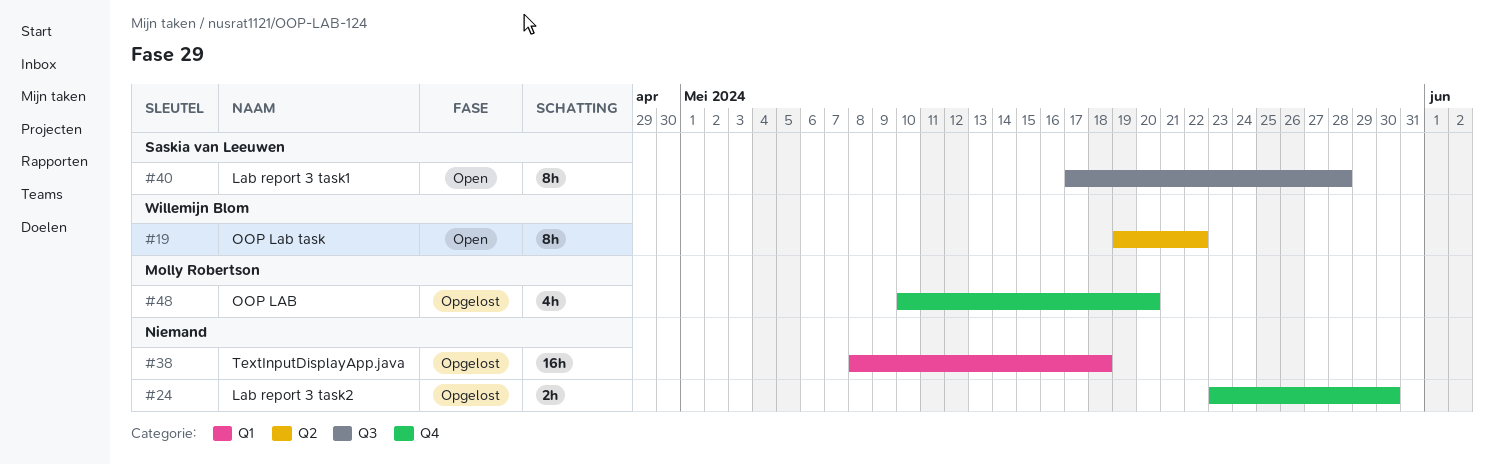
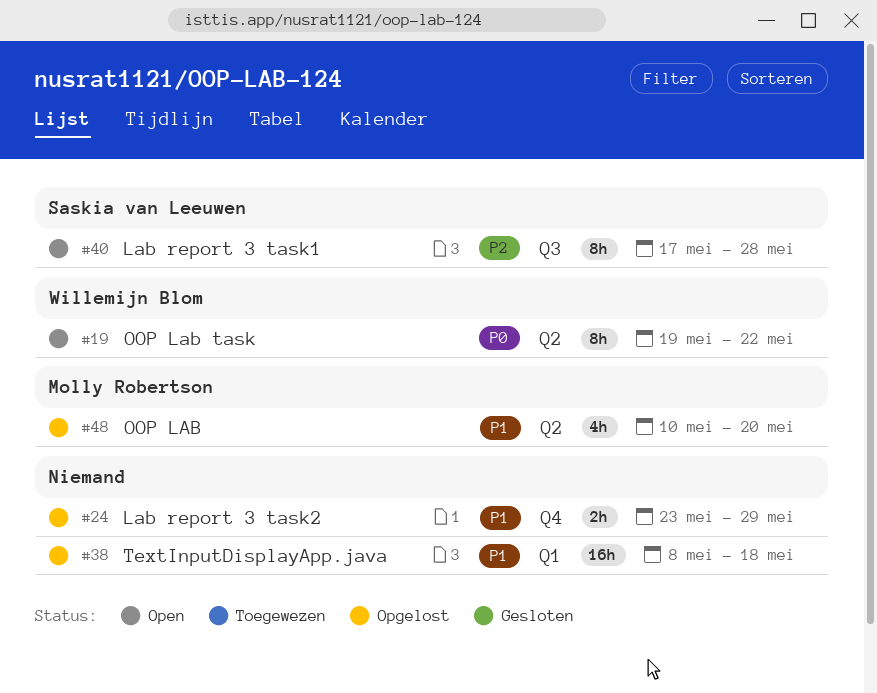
#24, due: May 30 -> May 29
#48, label: Q4 -> Q2

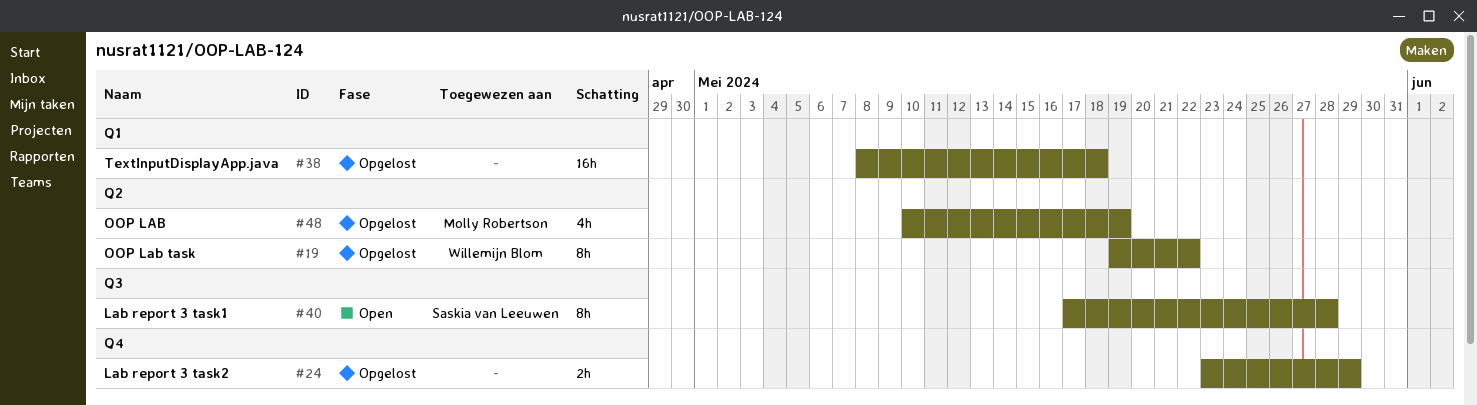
#19, status: Open -> Opgelost
#48, due: May 20 -> May 19

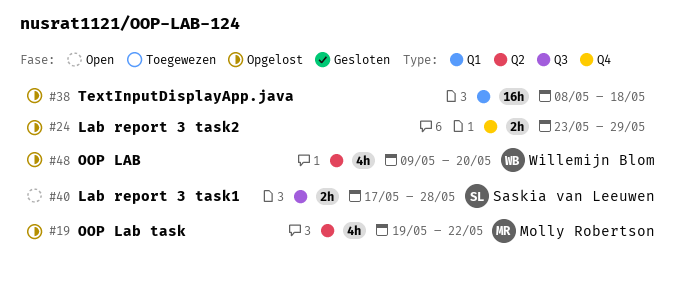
#19, owner: Willemijn Blom -> Molly Robertson
#19, estimate: 8h -> 4h
#40, estimate: 8h -> 2h
#48, owner: Molly Robertson -> Willemijn Blom
#48, start: May 10 -> May 9
#48, due: May 19 -> May 20

